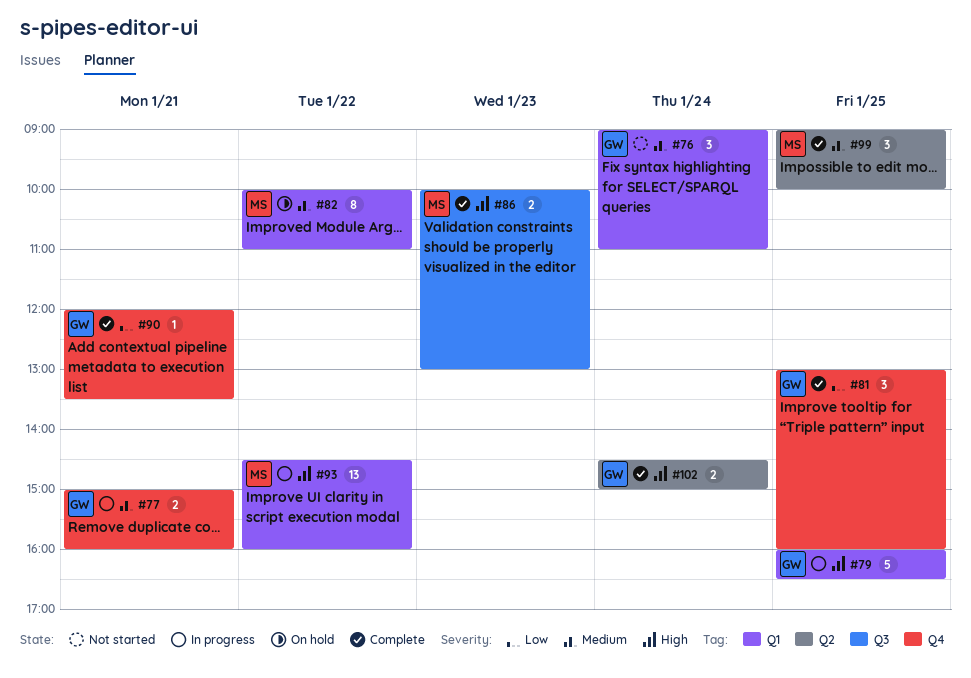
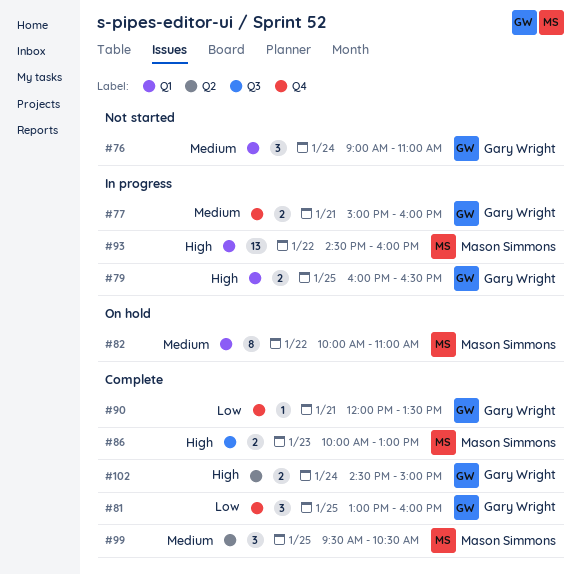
#79, estimate: 5 -> 2
#99, begins: 09:00 -> 09:30
#99, ends: 10:00 -> 10:30

